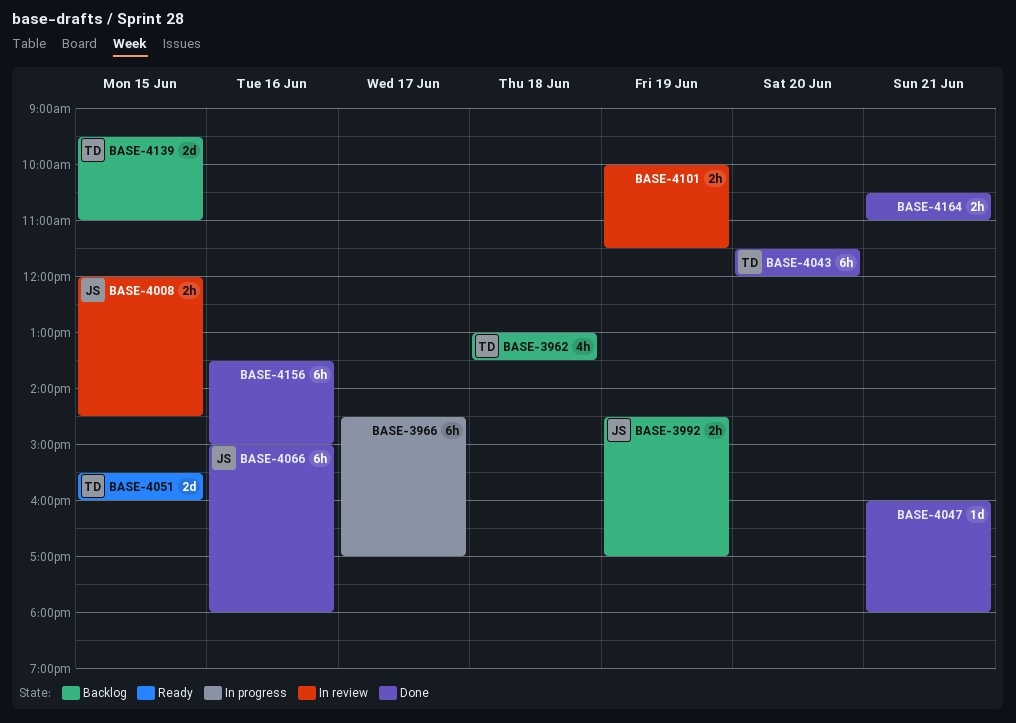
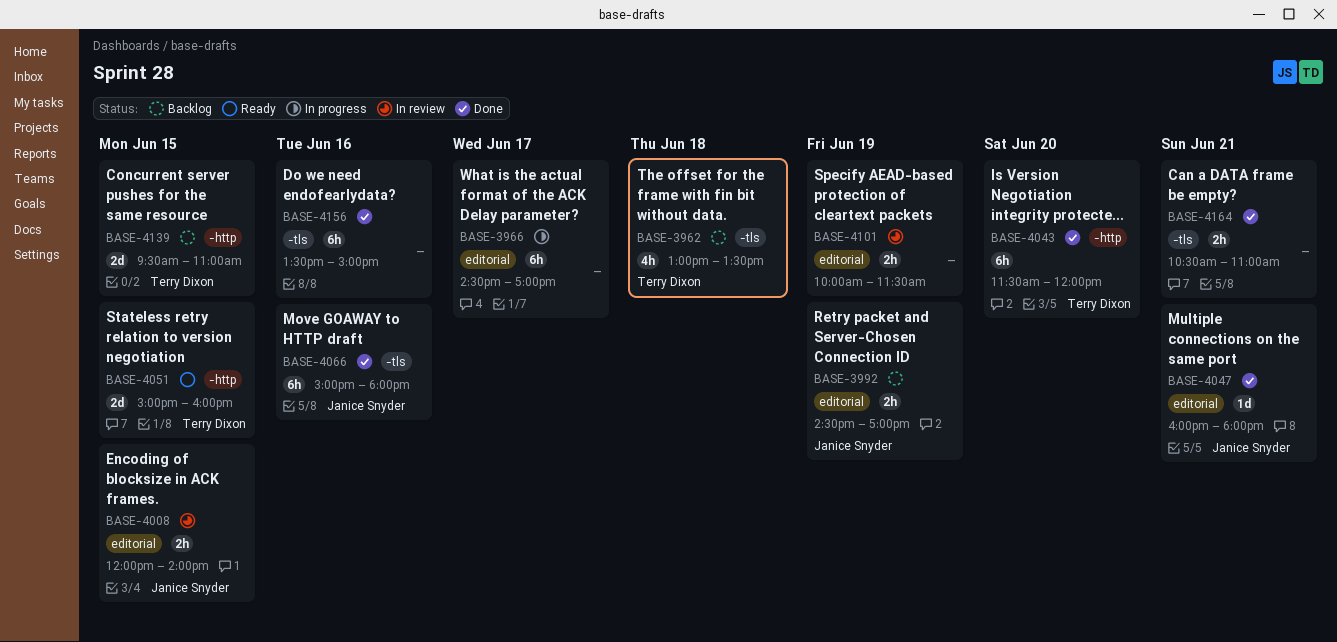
BASE-4008, ends: 14:30 -> 14:00
BASE-4047, owner: none -> Janice Snyder
BASE-4051, begins: 15:30 -> 15:00

